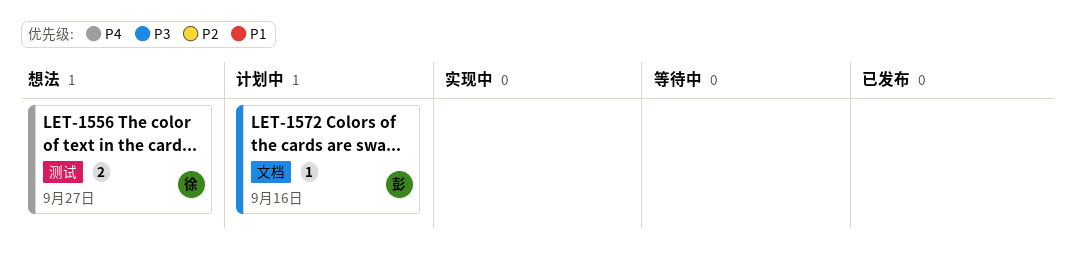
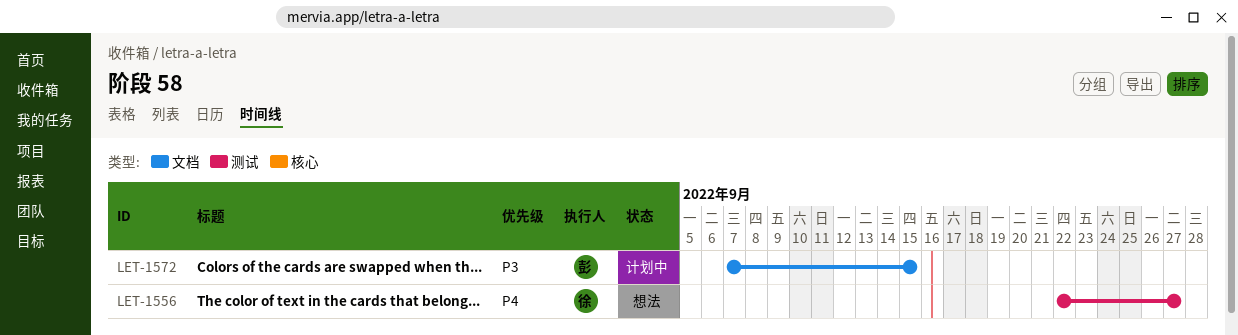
LET-1572, due: Sep 16 -> Sep 15

